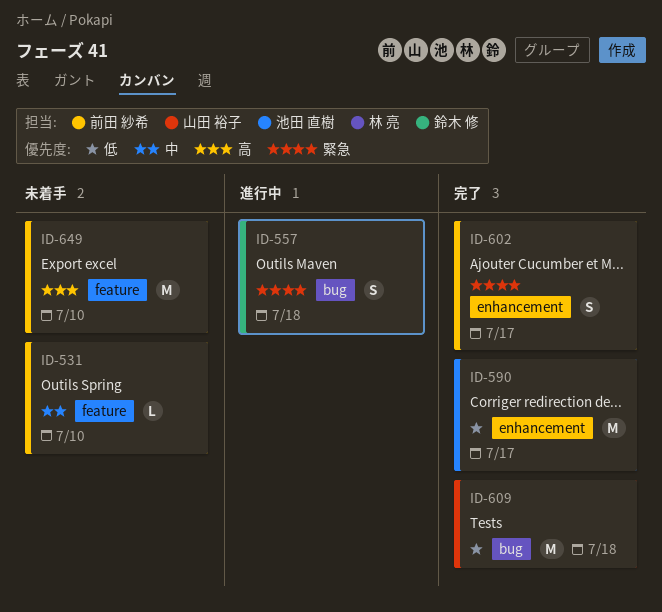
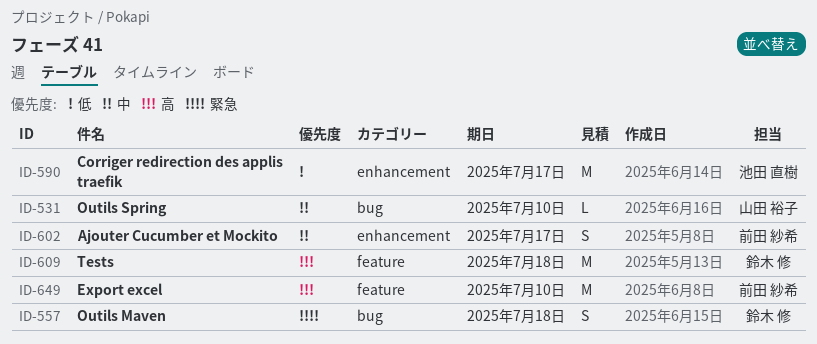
ID-531, owner: 前田 紗希 -> 山田 裕子
ID-531, label: feature -> bug
ID-602, priority: 緊急 -> 中
ID-609, owner: 山田 裕子 -> 鈴木 修
ID-609, priority: 低 -> 高
ID-609, label: bug -> feature

